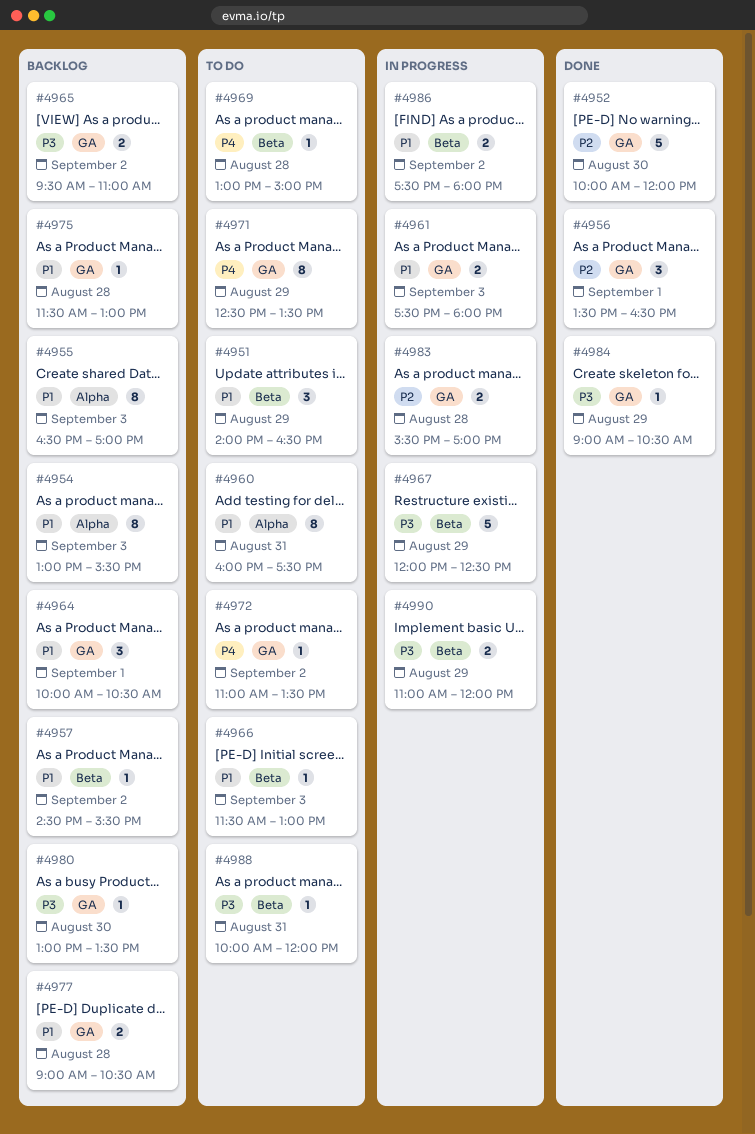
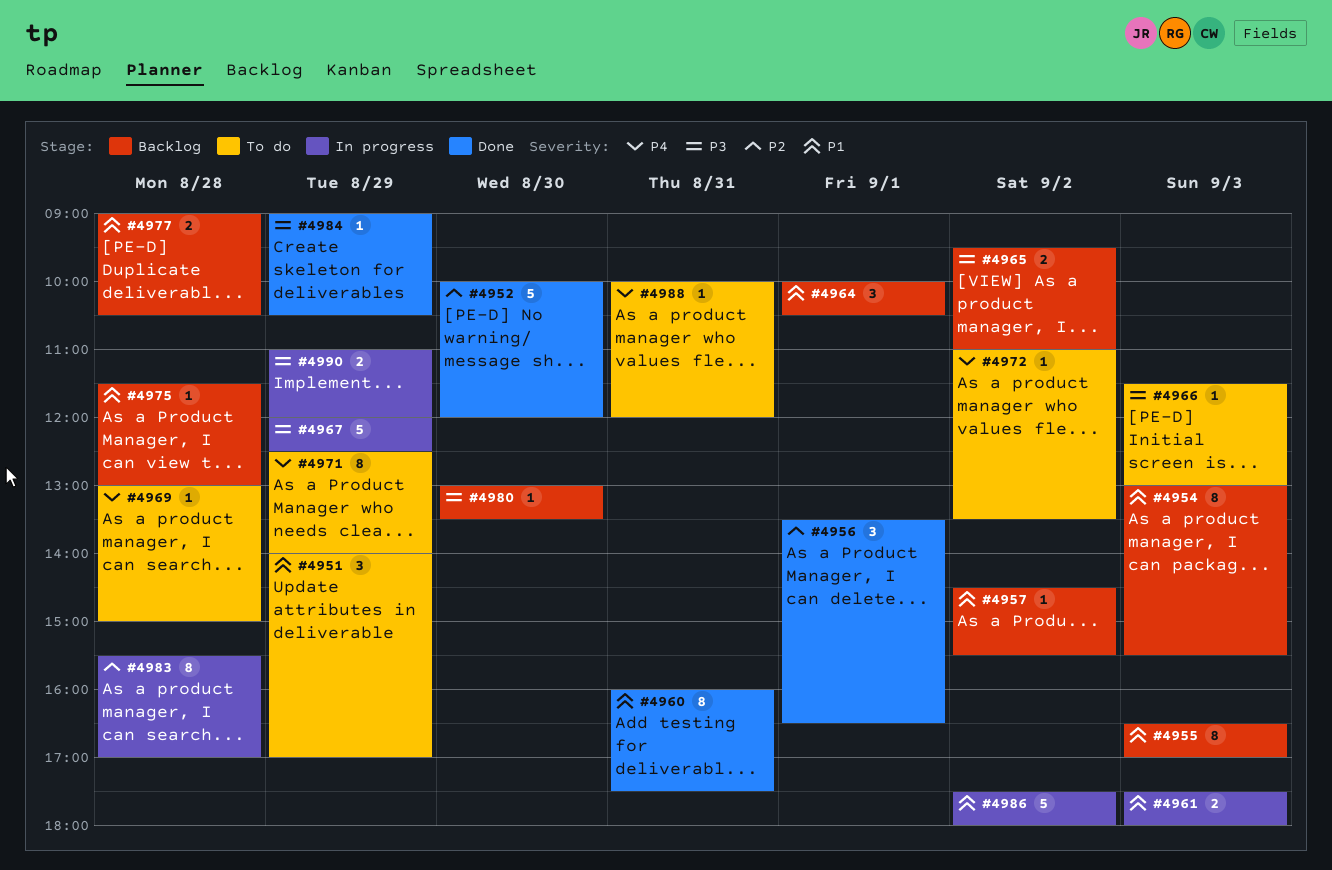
#4951, ends: 16:30 -> 17:00
#4960, status: To do -> Done
#4966, priority: P1 -> P3
#4971, ends: 13:30 -> 14:00
#4983, estimate: 2 -> 8
#4986, estimate: 2 -> 5
#4988, priority: P3 -> P4

